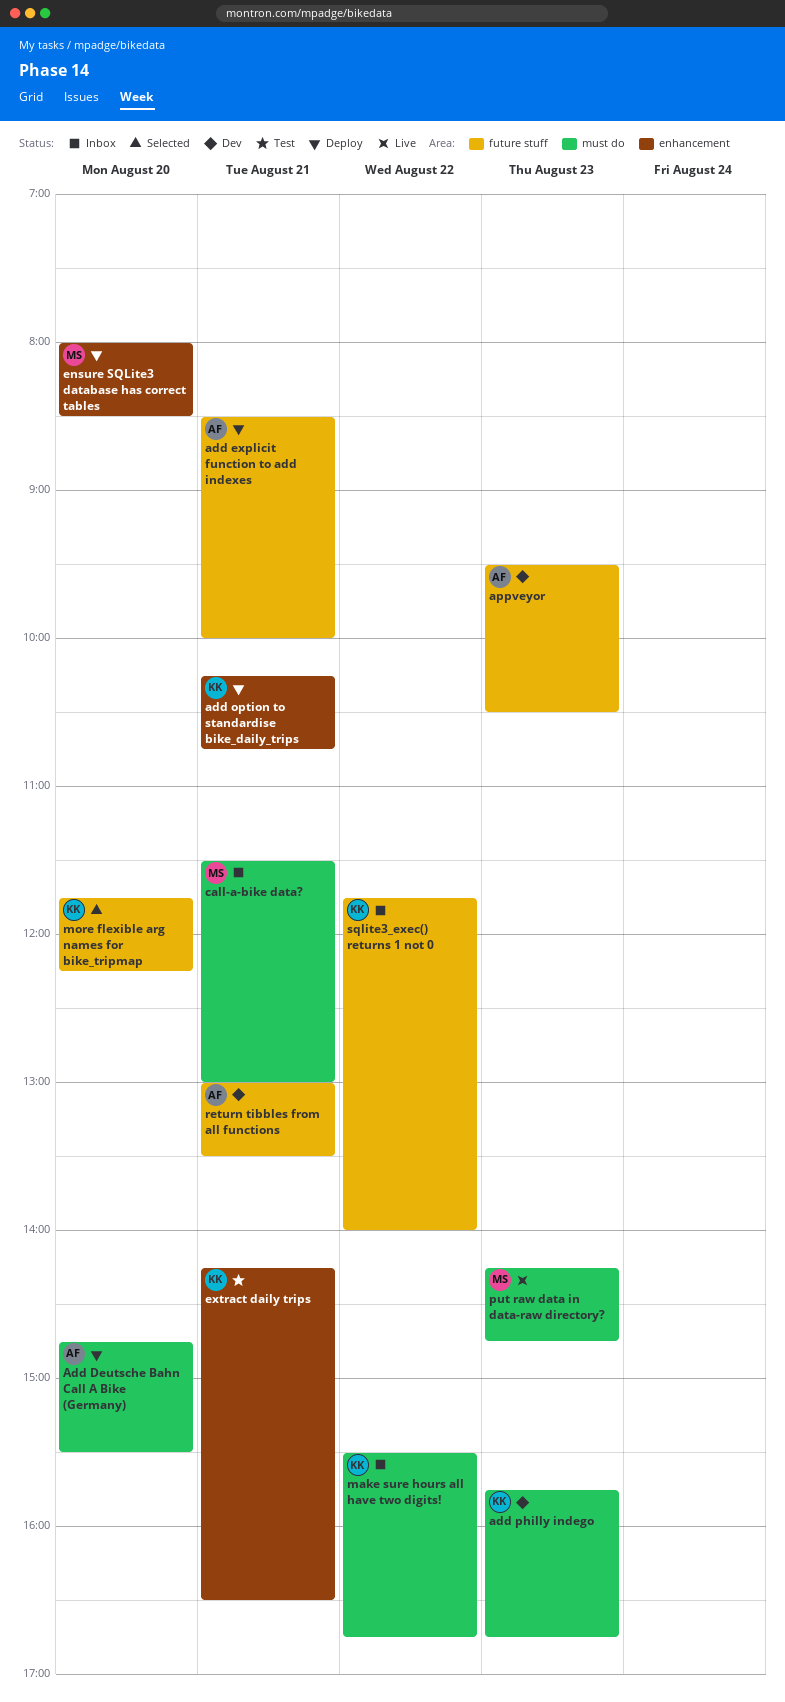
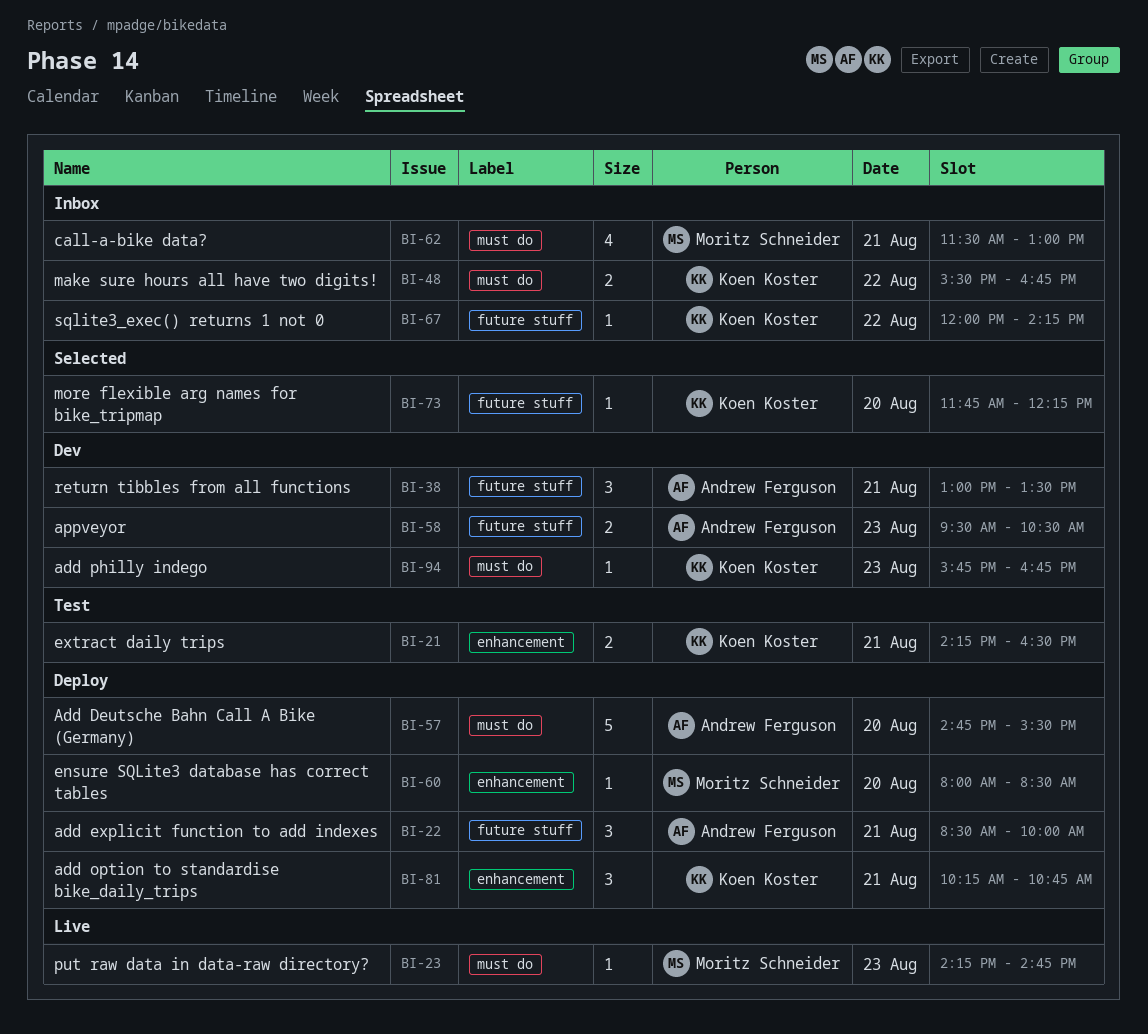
sqlite3_exec() returns 1 not 0, begins: 11:45 -> 12:00
sqlite3_exec() returns 1 not 0, ends: 14:00 -> 14:15

